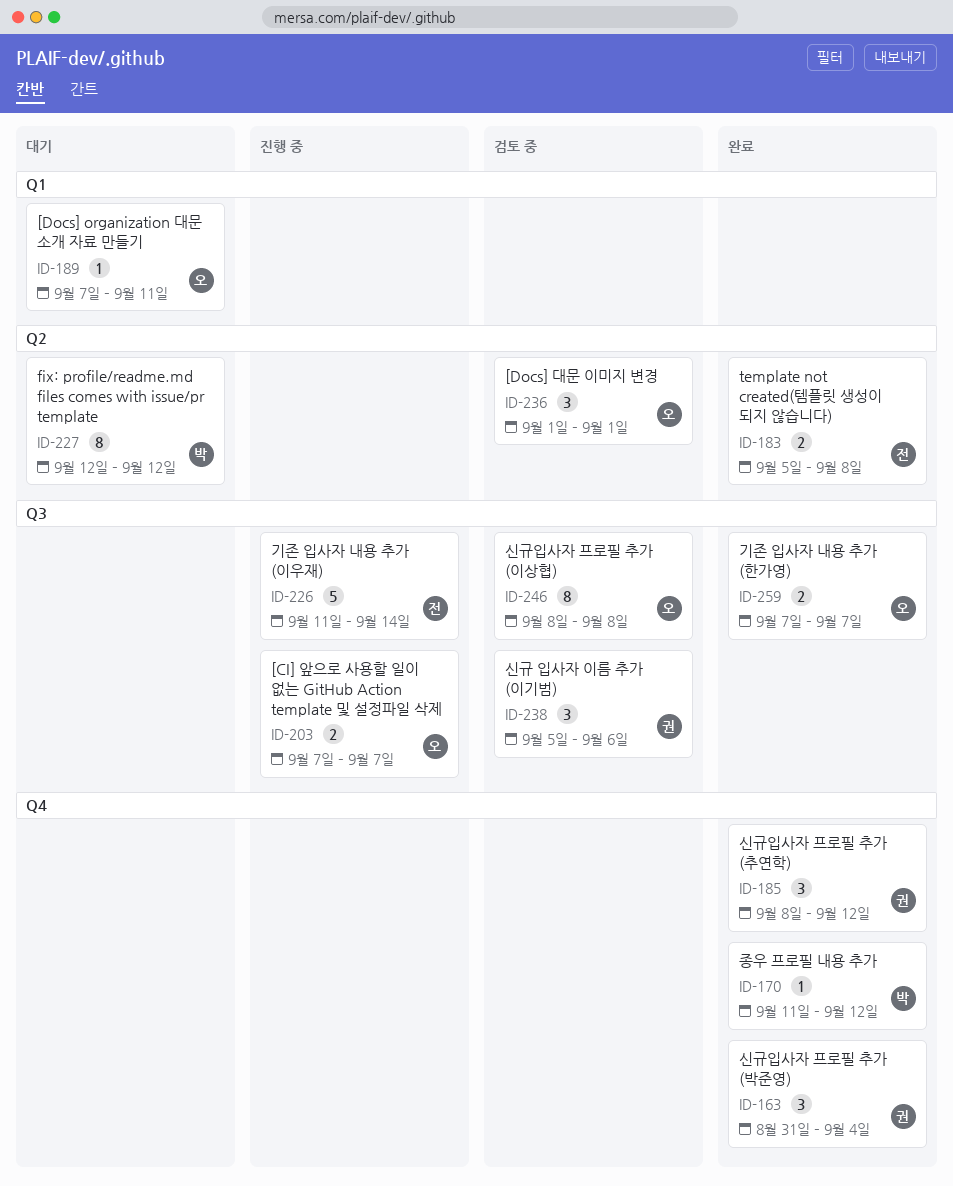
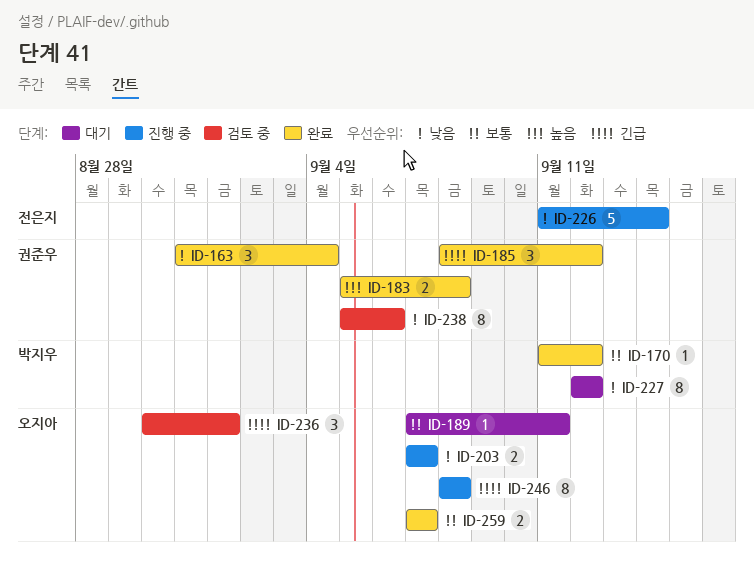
ID-183, owner: 전은지 -> 권준우
ID-236, start: Sep 1 -> Aug 30
ID-238, estimate: 3 -> 8
ID-246, status: 검토 중 -> 진행 중

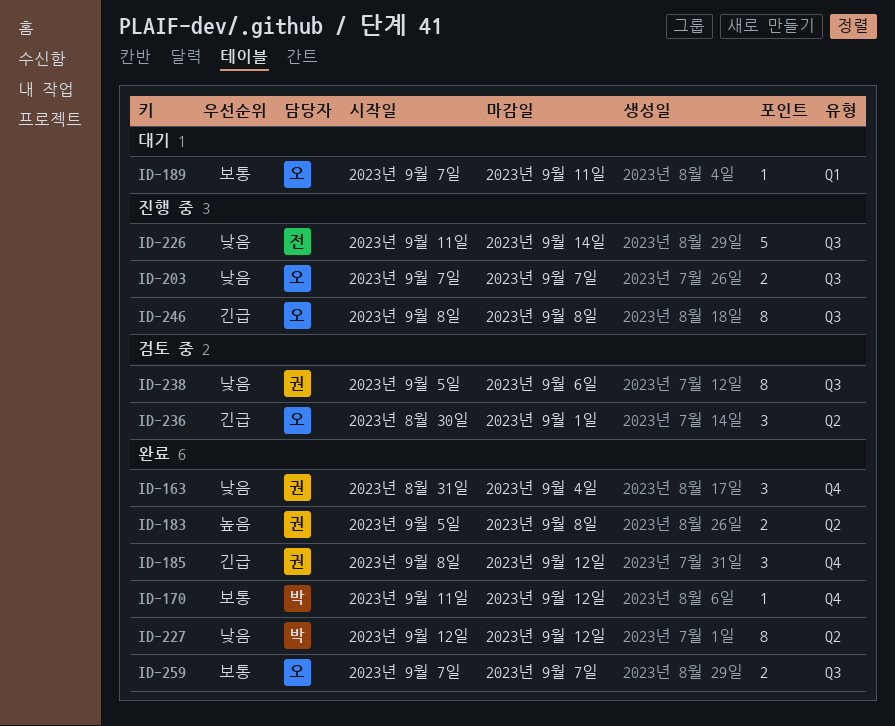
ID-227, status: 대기 -> 완료

